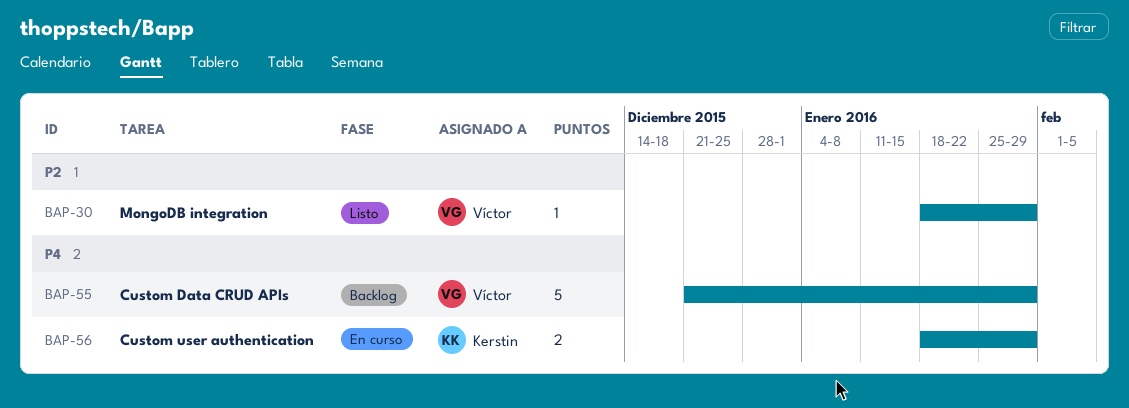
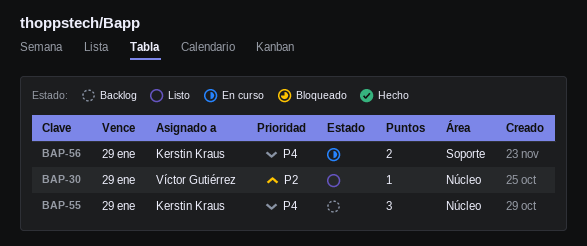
BAP-55, owner: Víctor Gutiérrez -> Kerstin Kraus
BAP-55, estimate: 5 -> 3

